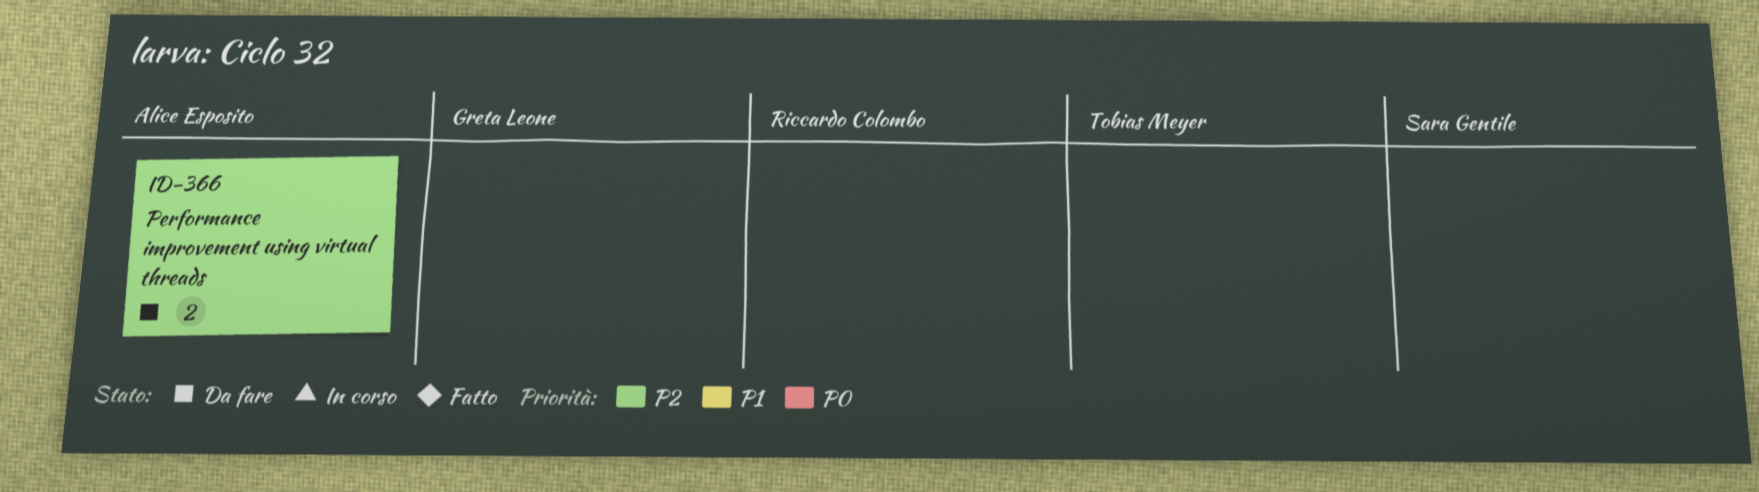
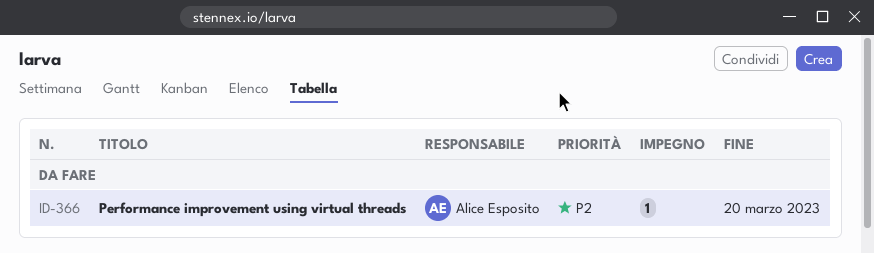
ID-366, estimate: 2 -> 1

